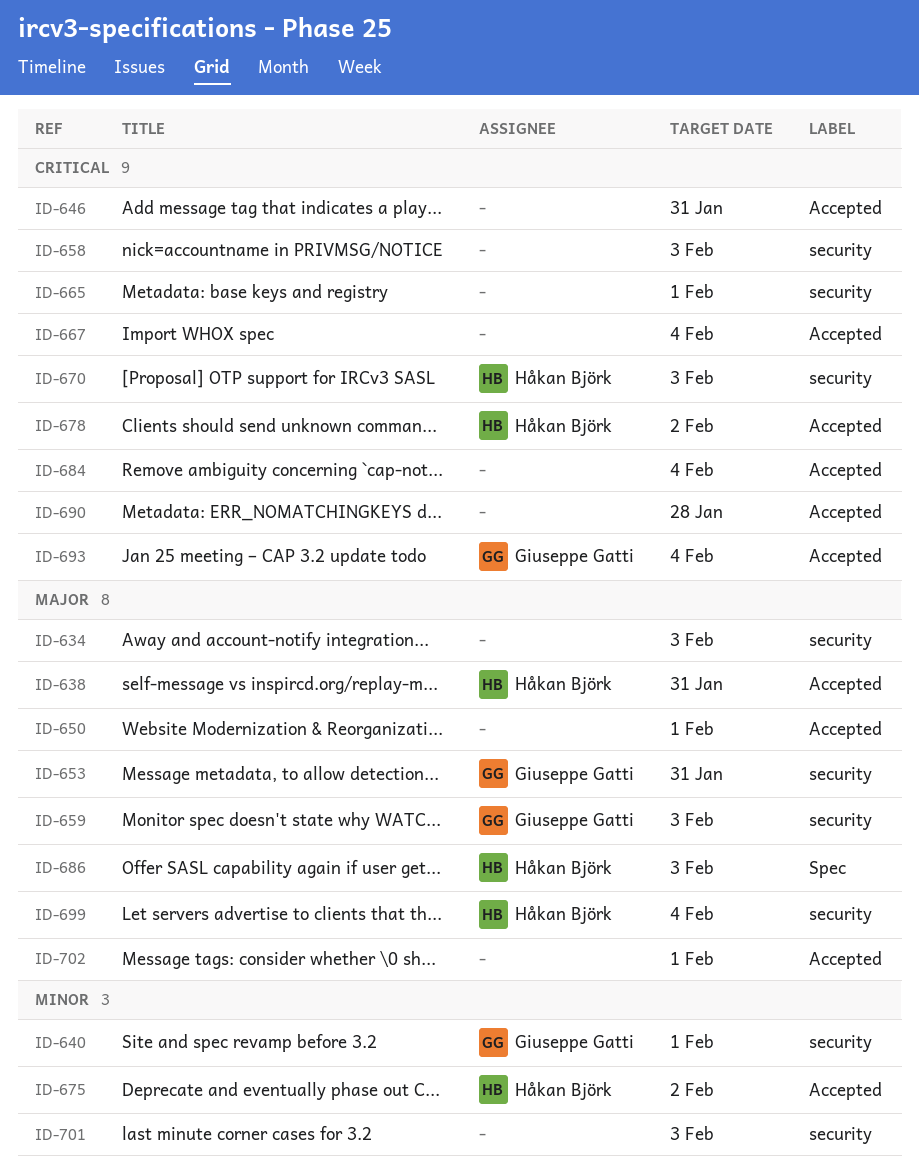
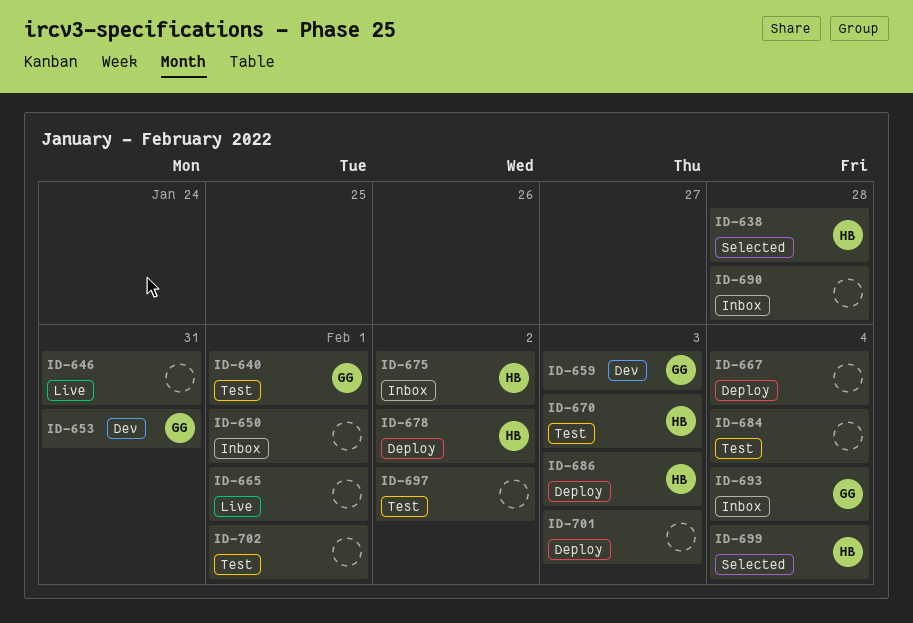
ID-634: present -> none
ID-638, due: Jan 31 -> Jan 28
ID-658: present -> none
ID-697: none -> present

